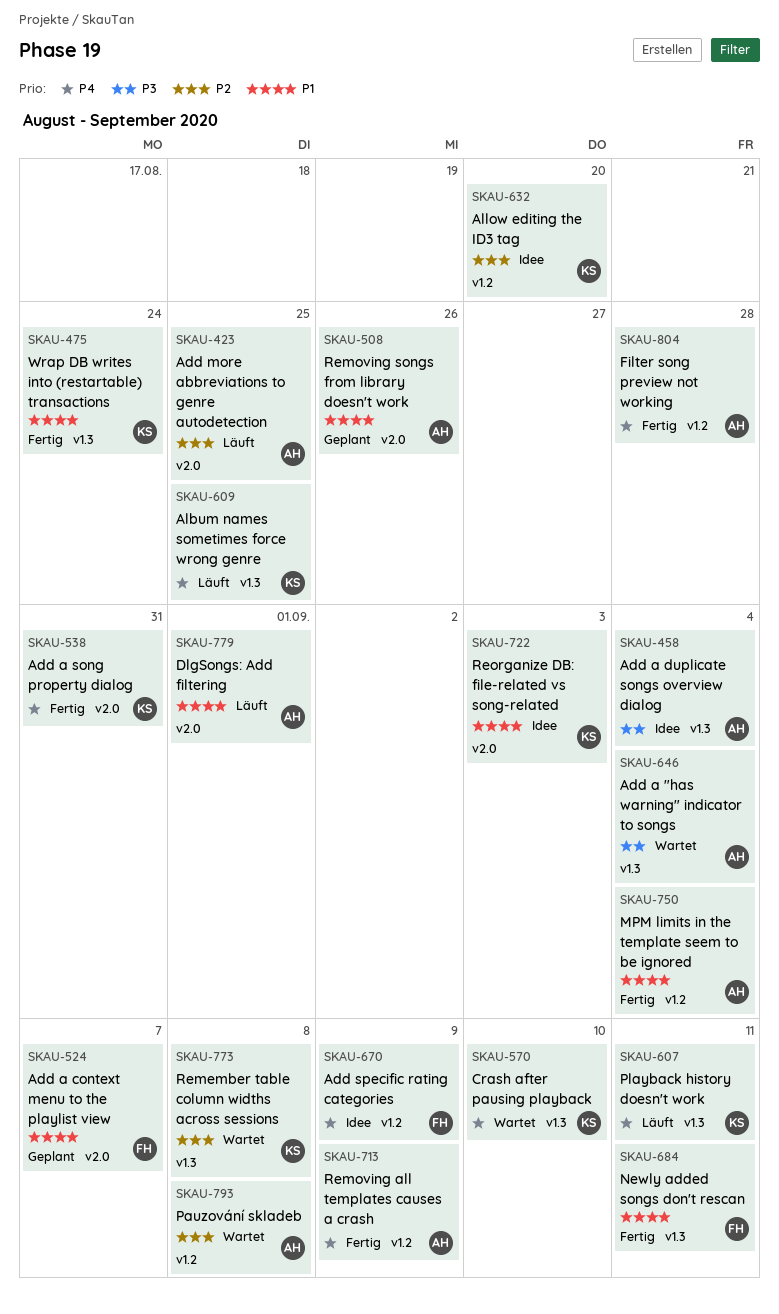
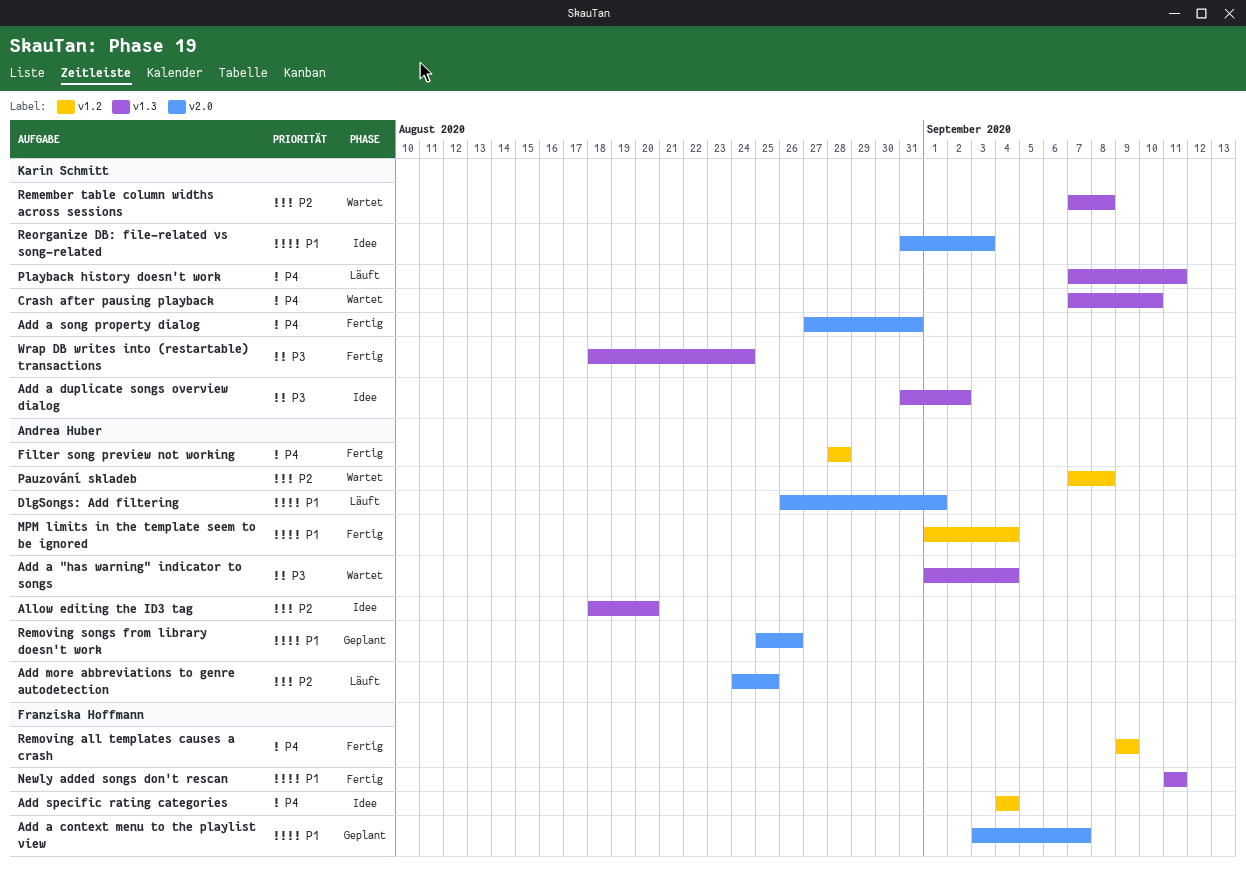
Add a duplicate songs overview dialog, owner: Andrea Huber -> Karin Schmitt
Add a duplicate songs overview dialog, due: Sep 4 -> Sep 2
Add specific rating categories, due: Sep 9 -> Sep 4
Album names sometimes force wrong genre: present -> none
Allow editing the ID3 tag, owner: Karin Schmitt -> Andrea Huber
Allow editing the ID3 tag, label: v1.2 -> v1.3
Removing all templates causes a crash, owner: Andrea Huber -> Franziska Hoffmann
Wrap DB writes into (restartable) transactions, priority: P1 -> P3

